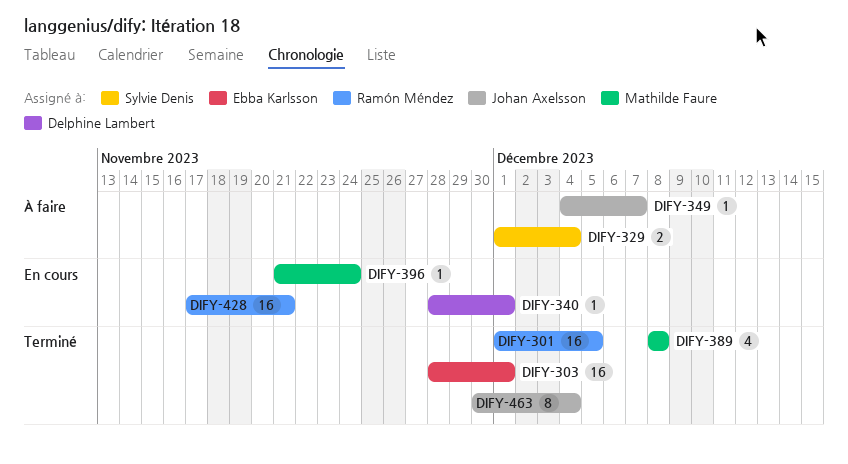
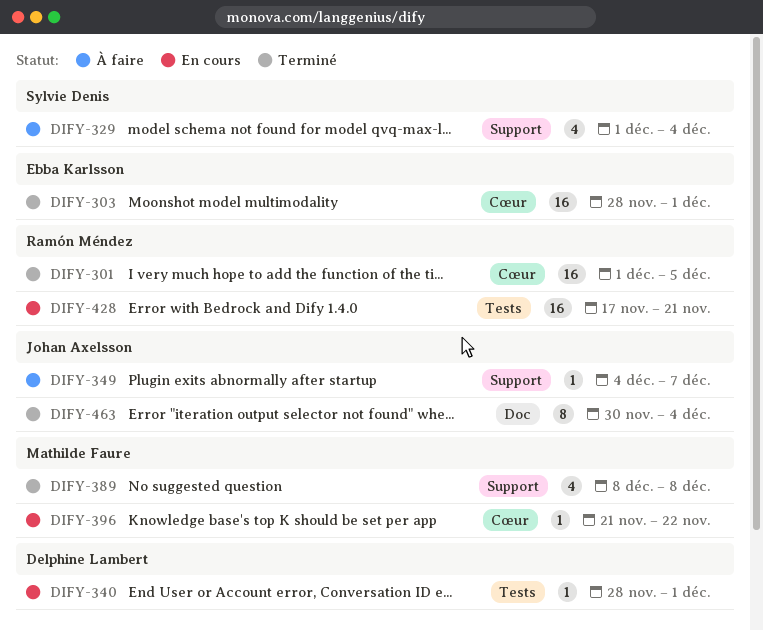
DIFY-329, estimate: 2 -> 4
DIFY-396, due: Nov 24 -> Nov 22

